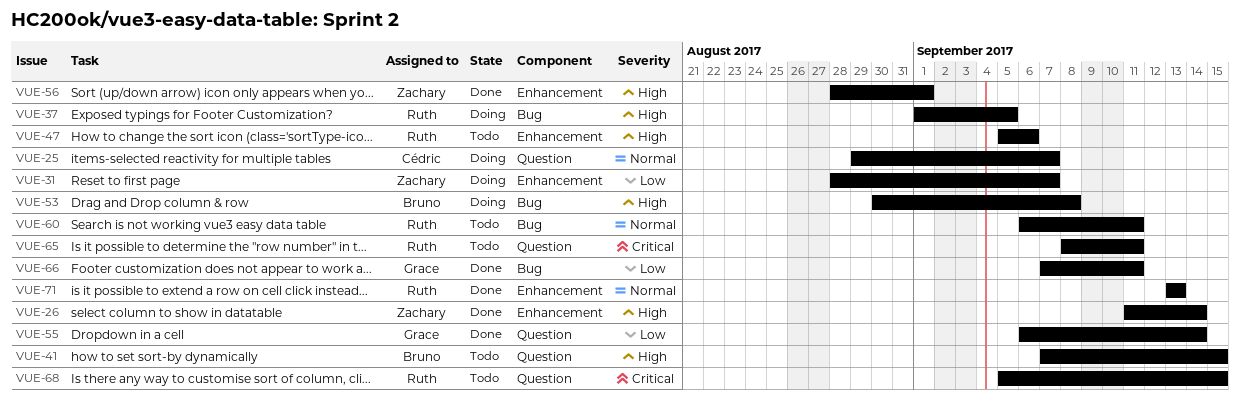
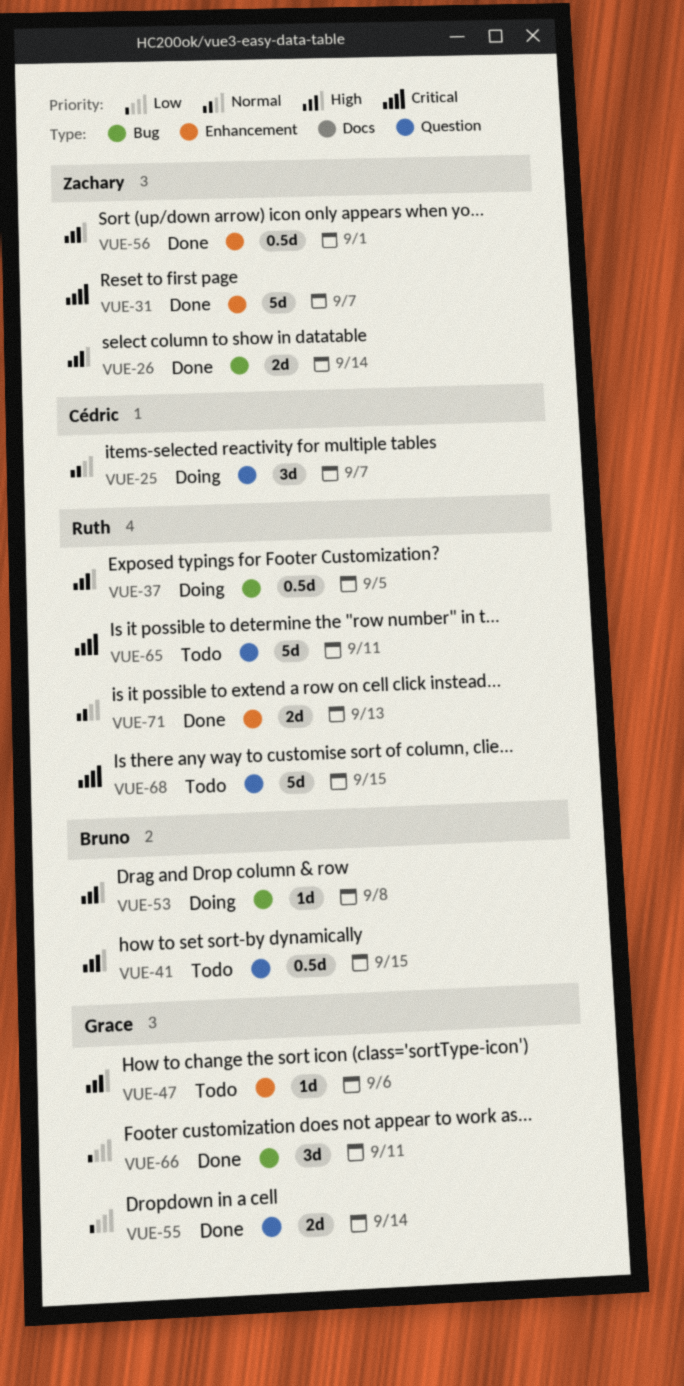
VUE-26, label: Enhancement -> Bug
VUE-31, status: Doing -> Done
VUE-31, priority: Low -> Critical
VUE-47, owner: Ruth -> Grace
VUE-60: present -> none

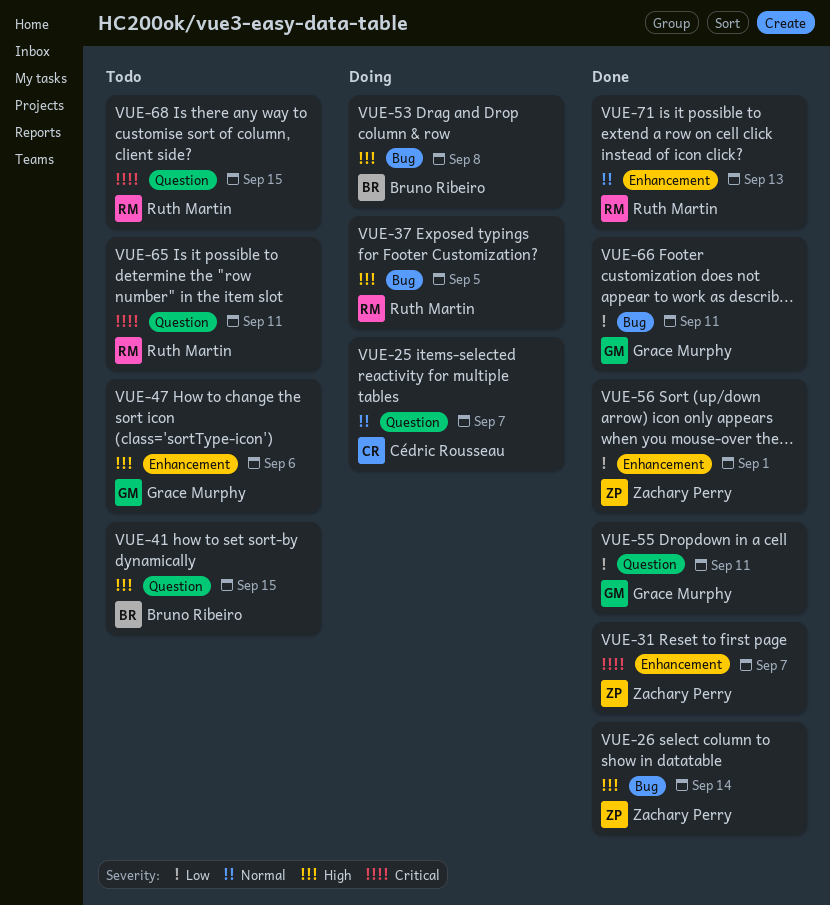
VUE-55, due: Sep 14 -> Sep 11
VUE-56, priority: High -> Low

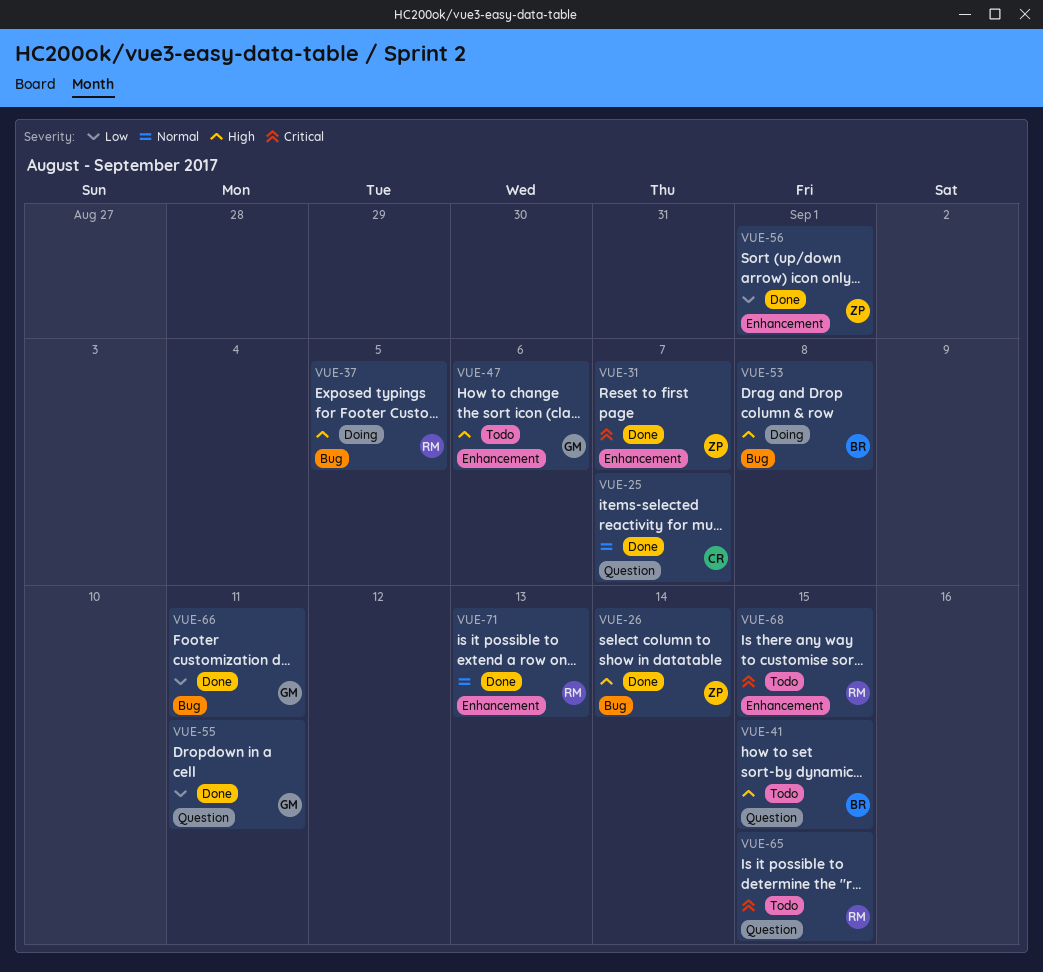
VUE-25, status: Doing -> Done
VUE-65, due: Sep 11 -> Sep 15
VUE-68, label: Question -> Enhancement

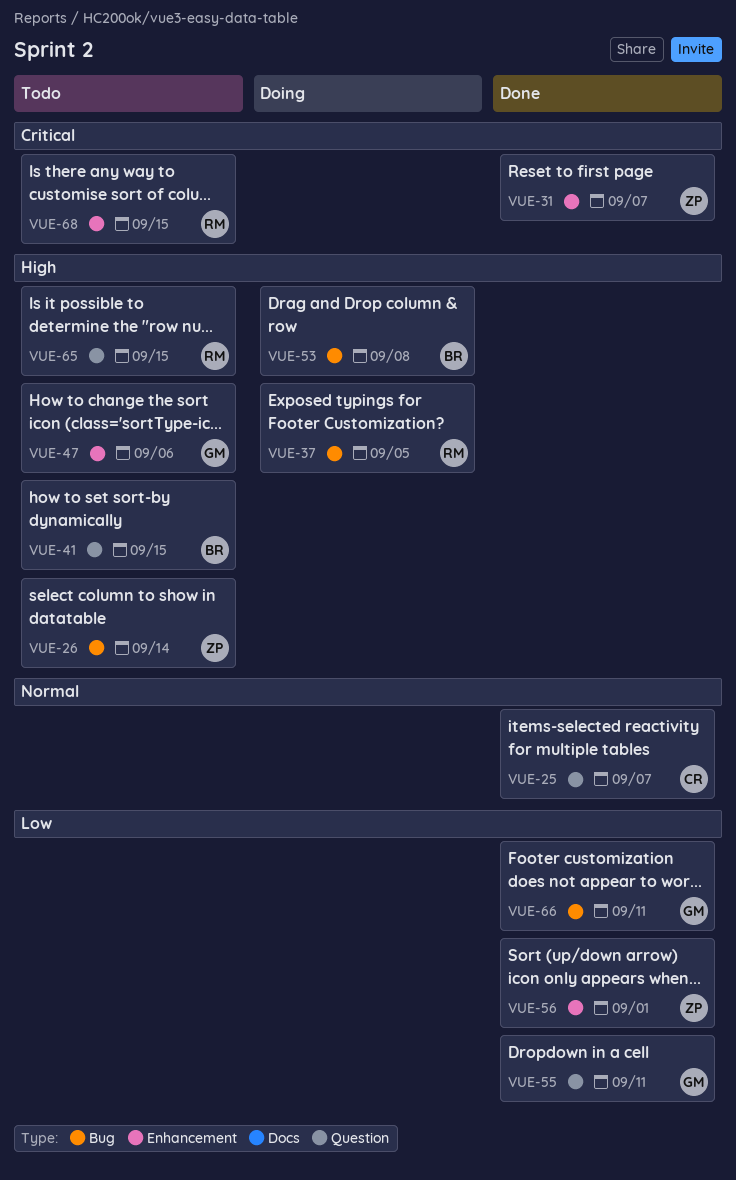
VUE-26, status: Done -> Todo
VUE-65, priority: Critical -> High
VUE-71: present -> none

